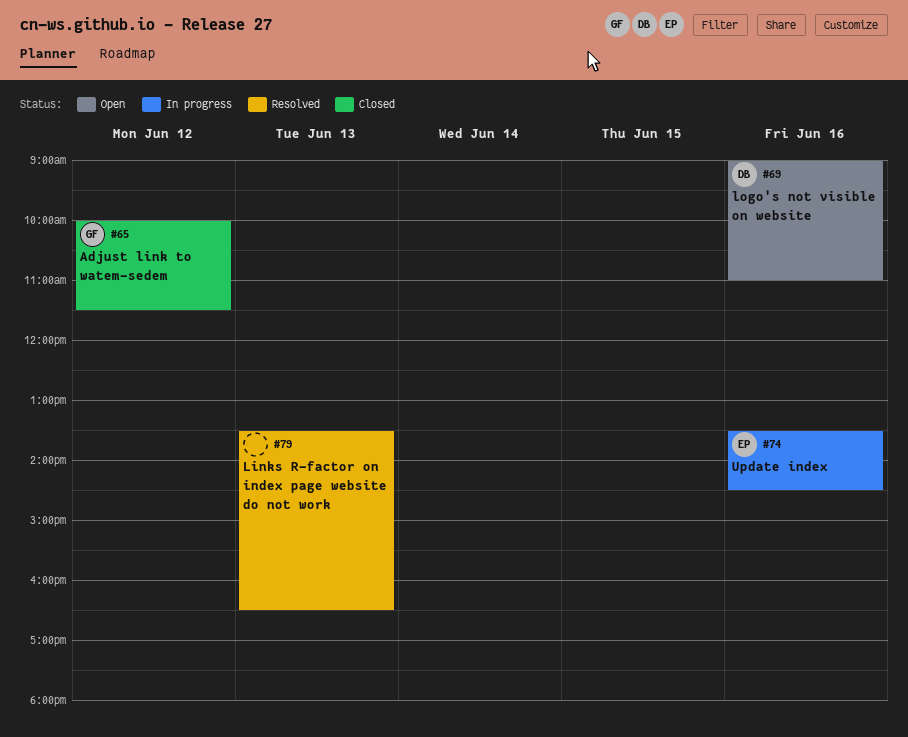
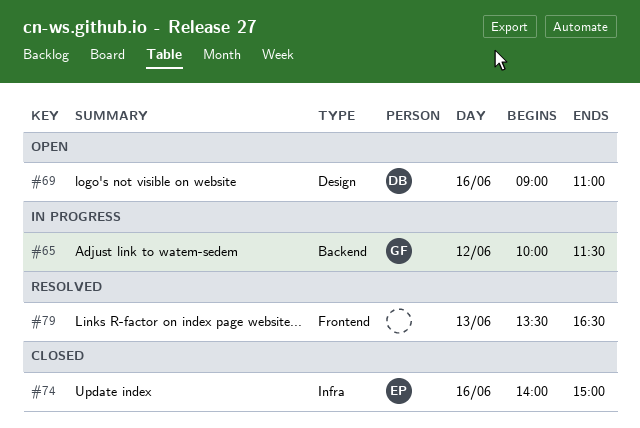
#65, status: Closed -> In progress
#74, status: In progress -> Closed
#74, begins: 13:30 -> 14:00
#74, ends: 14:30 -> 15:00

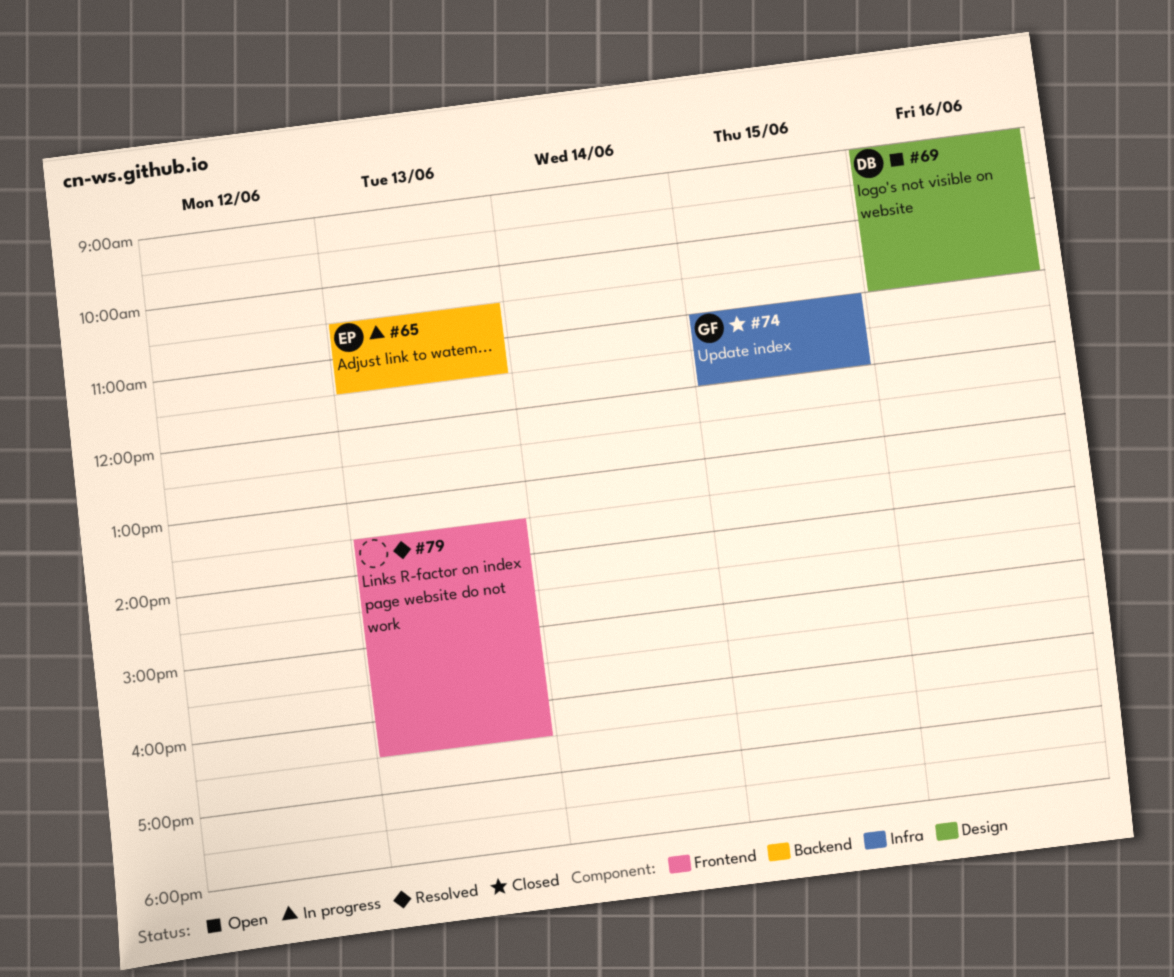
#65, owner: GF -> EP
#65, day: Jun 12 -> Jun 13
#65, begins: 10:00 -> 10:30
#74, owner: EP -> GF
#74, day: Jun 16 -> Jun 15
#74, begins: 14:00 -> 11:00
#74, ends: 15:00 -> 12:00

